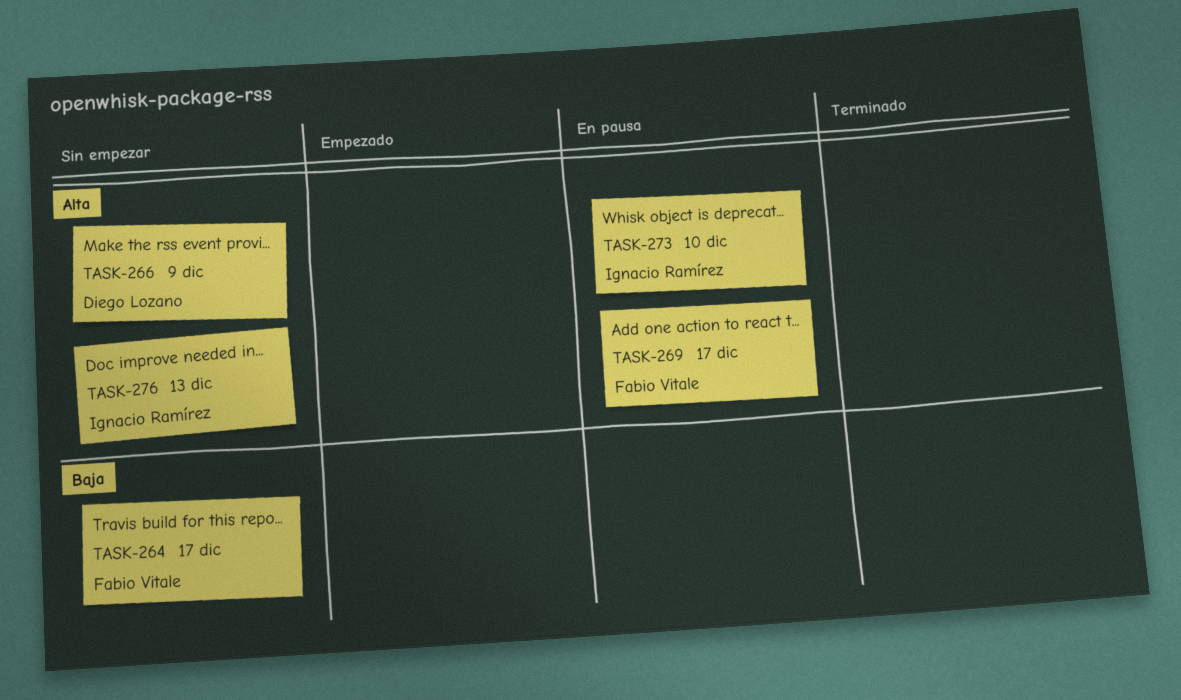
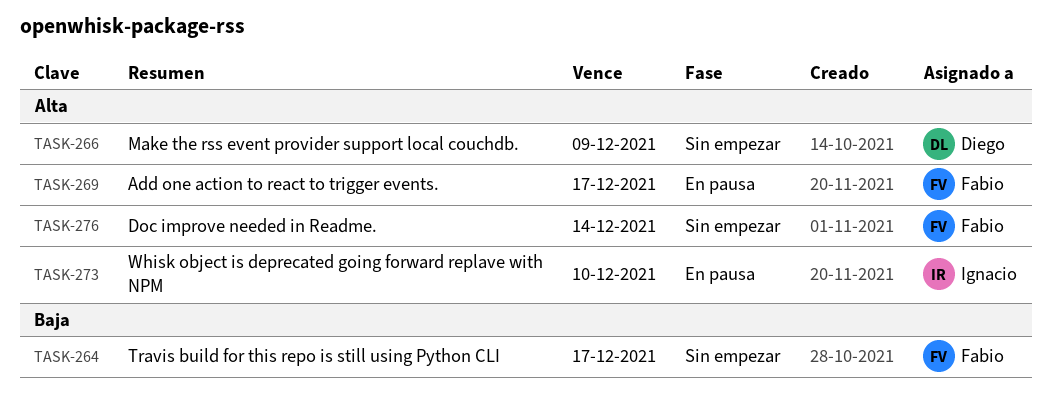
TASK-276, owner: Ignacio Ramírez -> Fabio Vitale
TASK-276, due: Dec 13 -> Dec 14

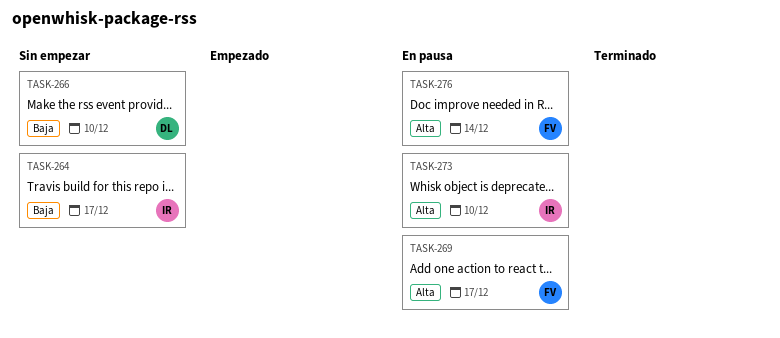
TASK-264, owner: Fabio -> Ignacio
TASK-266, priority: Alta -> Baja
TASK-266, due: Dec 9 -> Dec 10
TASK-276, status: Sin empezar -> En pausa

